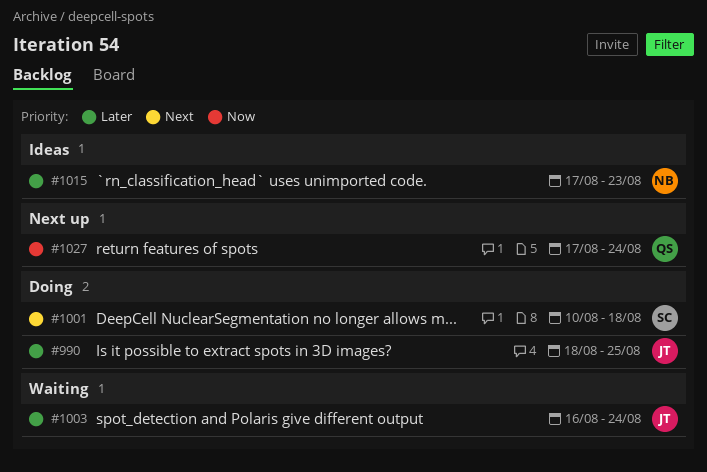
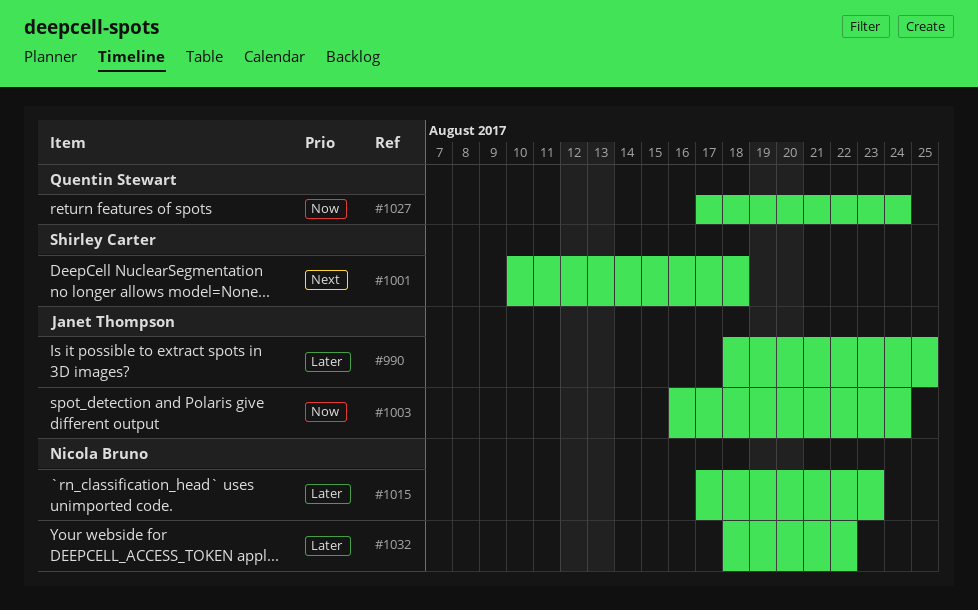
#1003, priority: Later -> Now
#1032: none -> present

